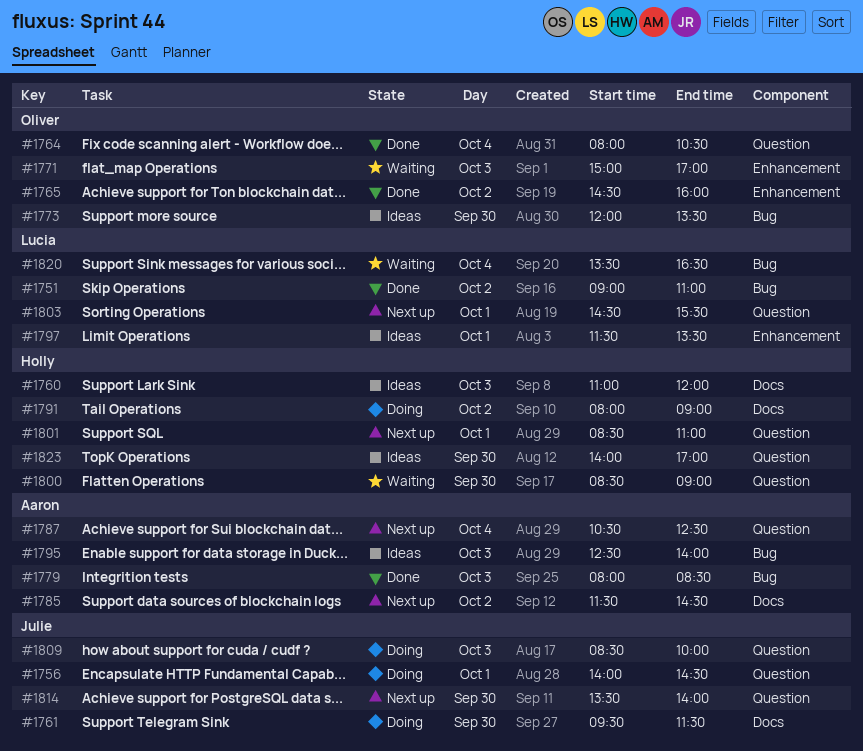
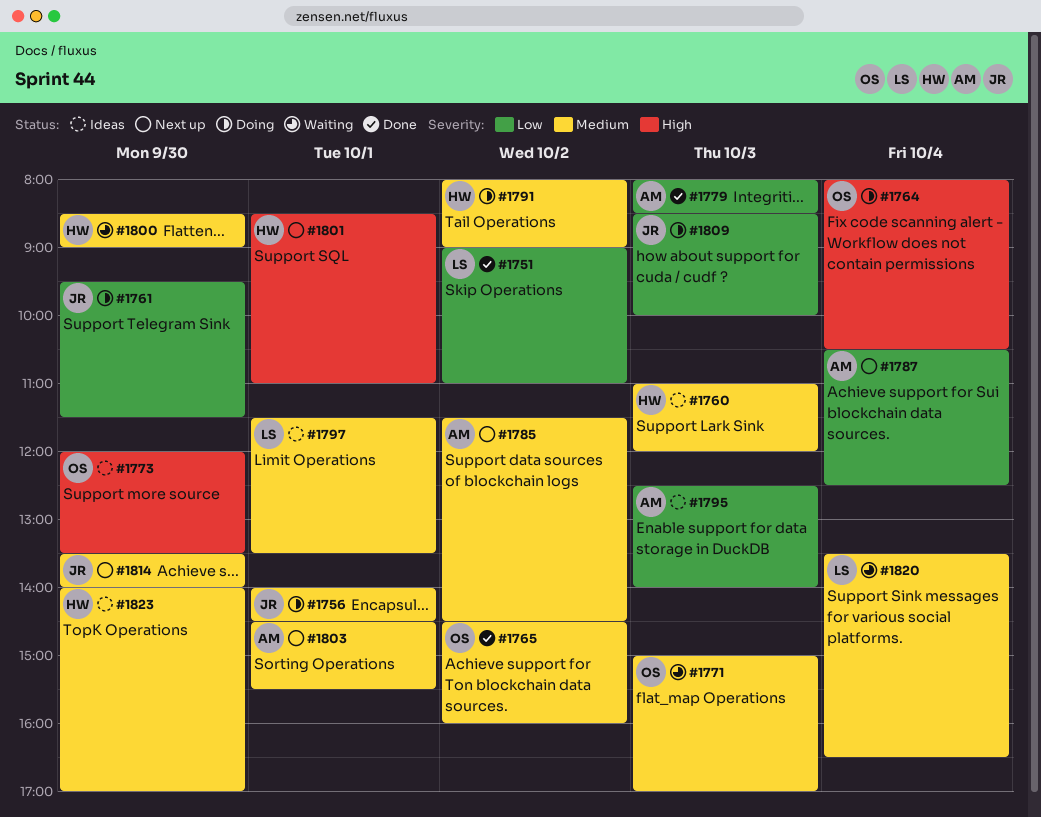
#1764, status: Done -> Doing
#1803, owner: Lucia -> Aaron

